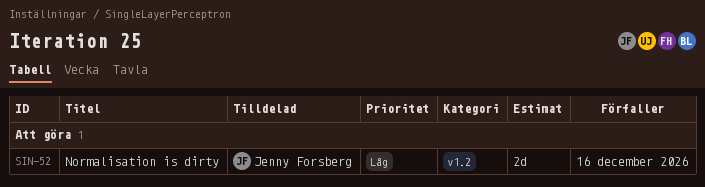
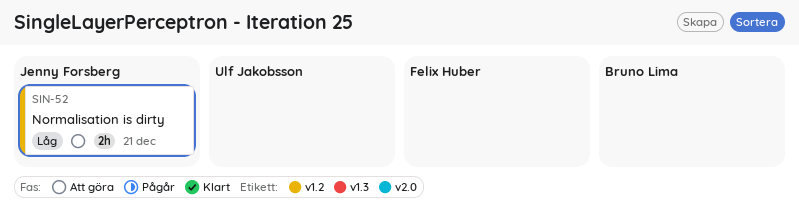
SIN-52, estimate: 2d -> 2h
SIN-52, due: Dec 16 -> Dec 21

